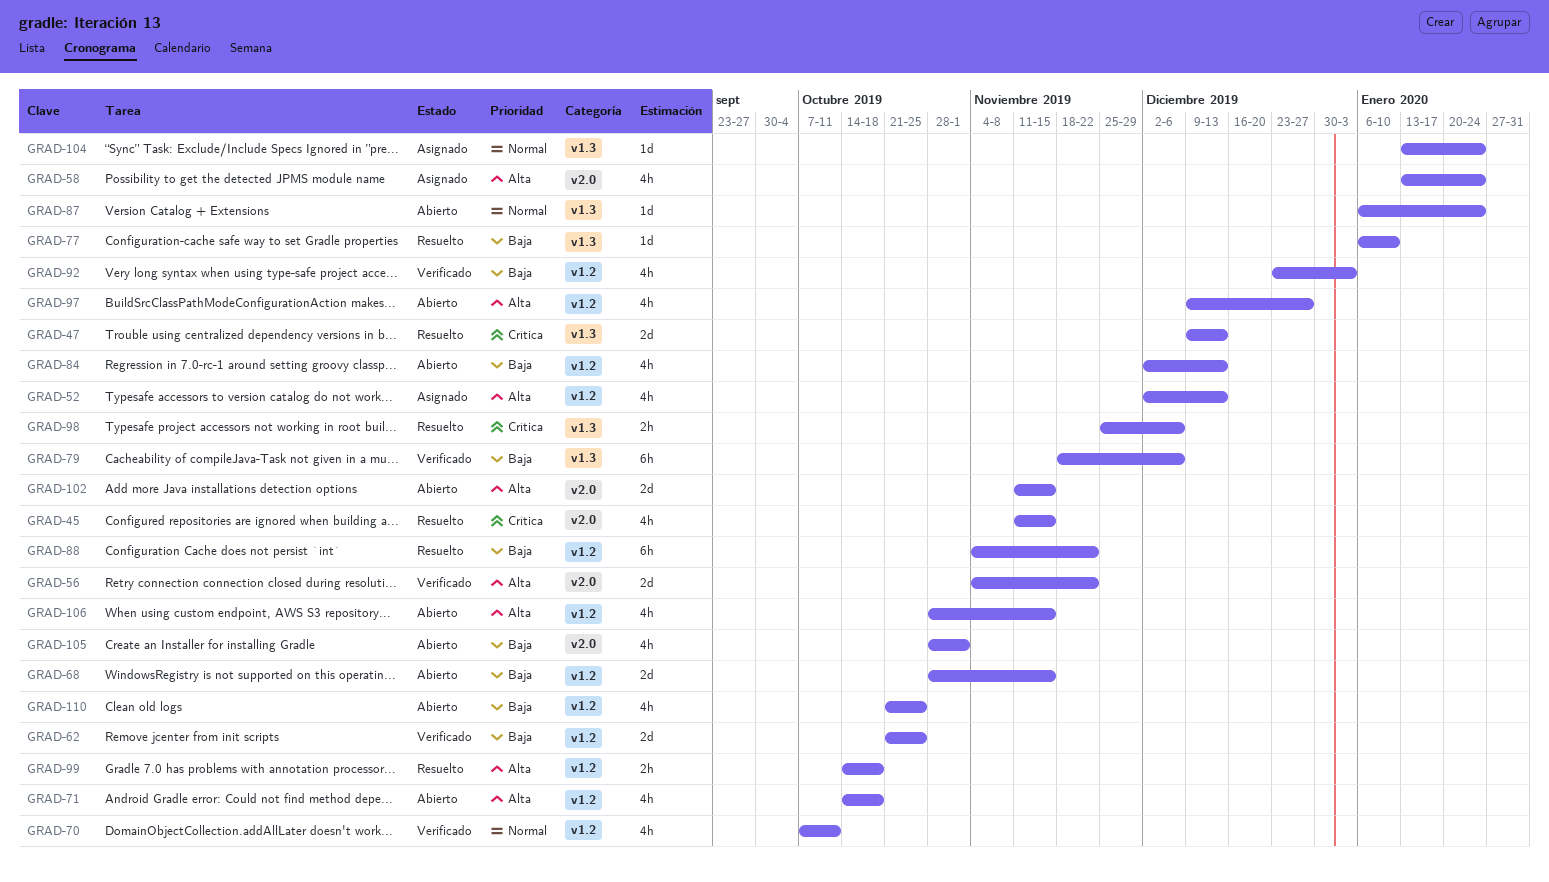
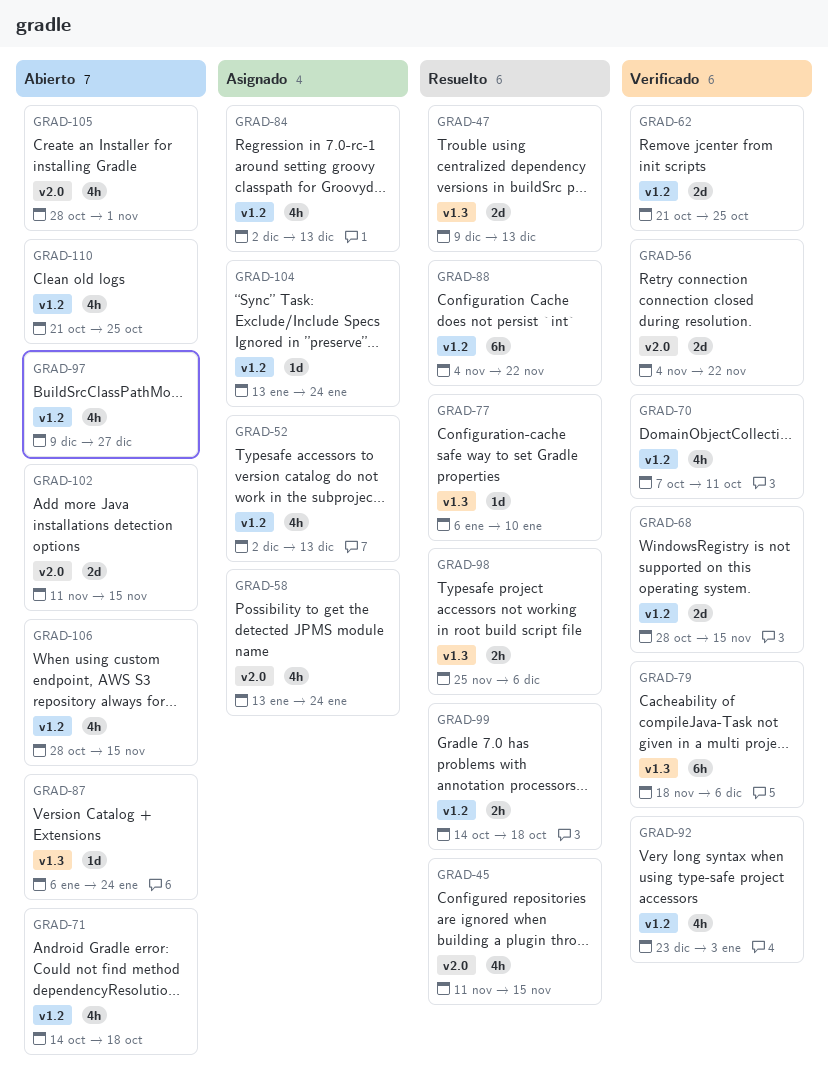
GRAD-68, status: Abierto -> Verificado
GRAD-84, status: Abierto -> Asignado
GRAD-104, label: v1.3 -> v1.2

